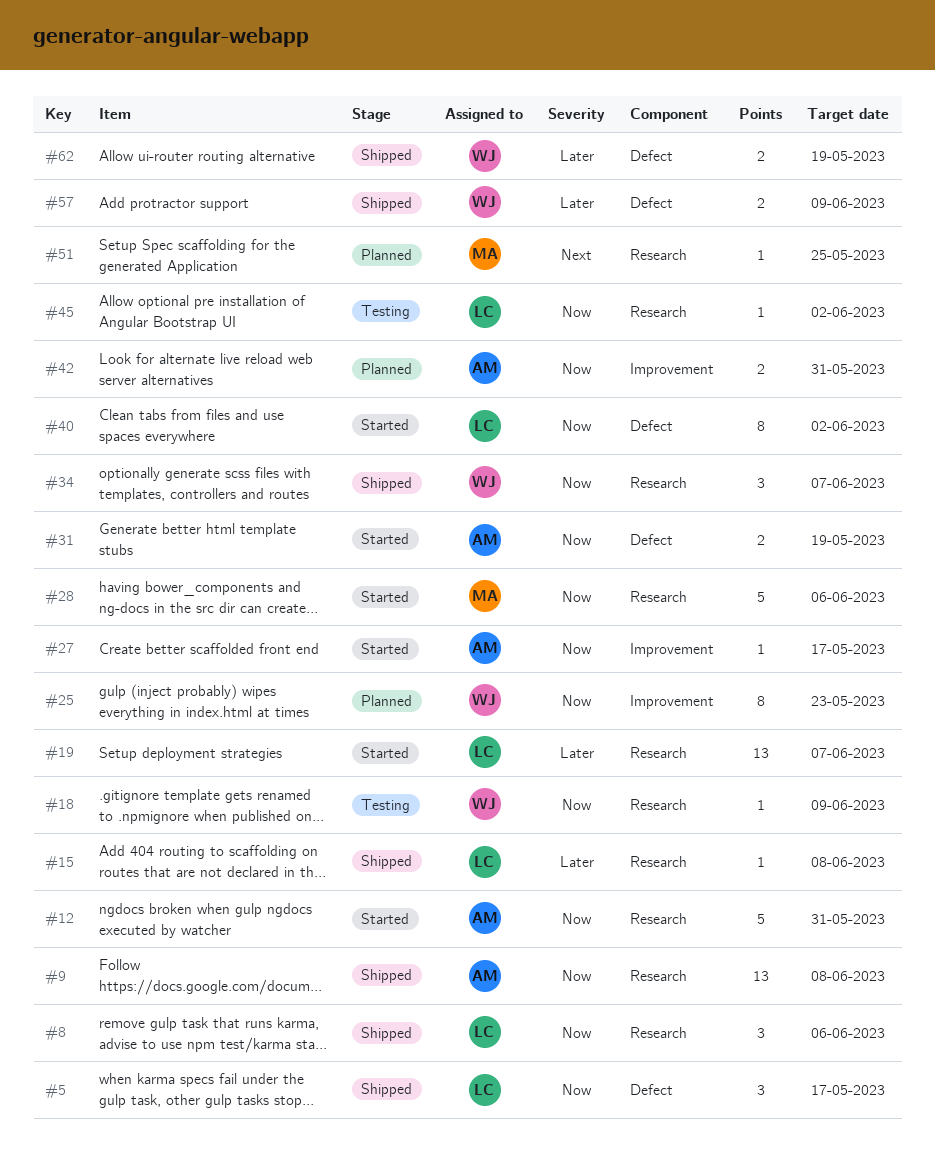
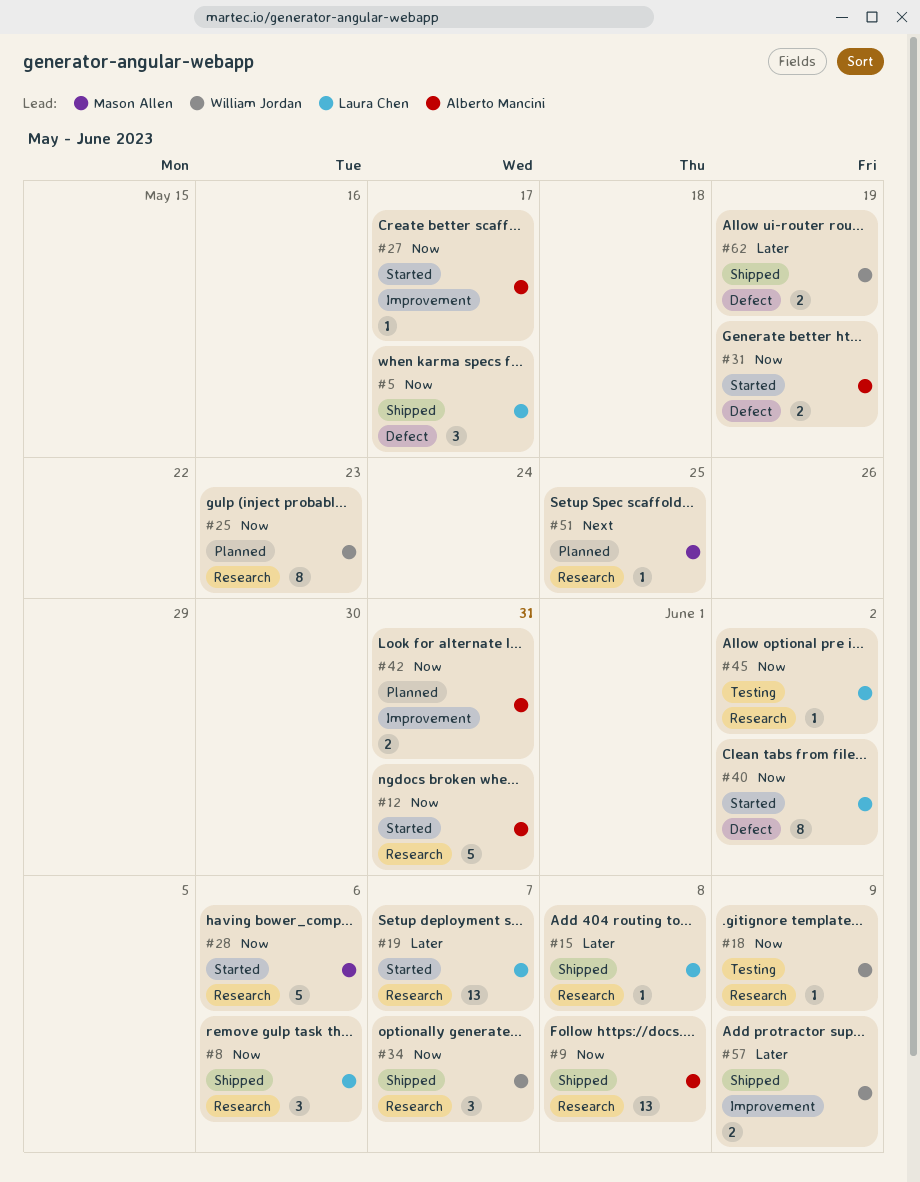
#25, label: Improvement -> Research
#57, label: Defect -> Improvement

